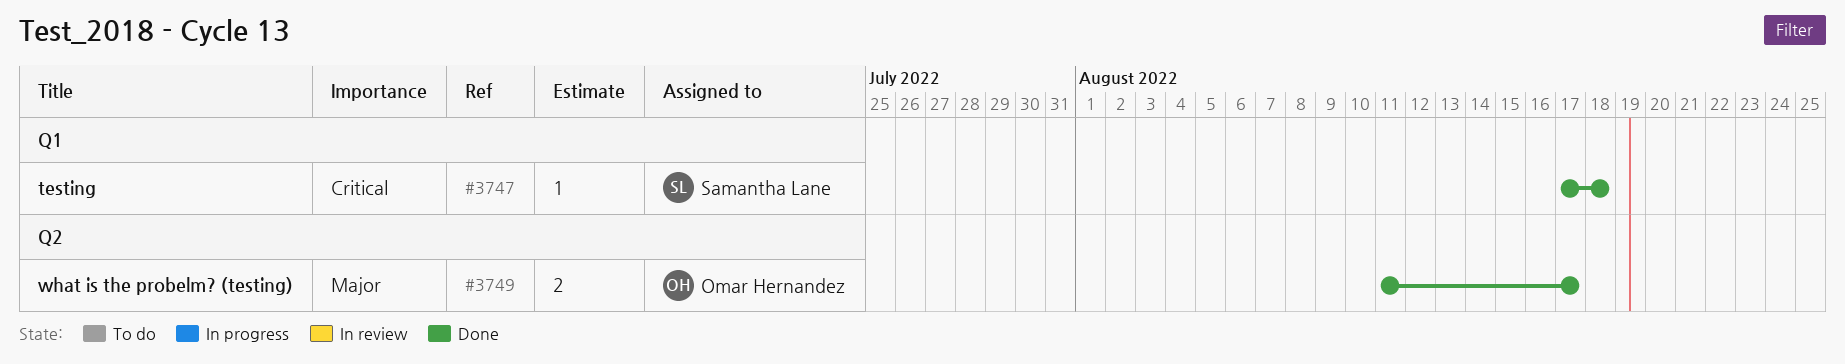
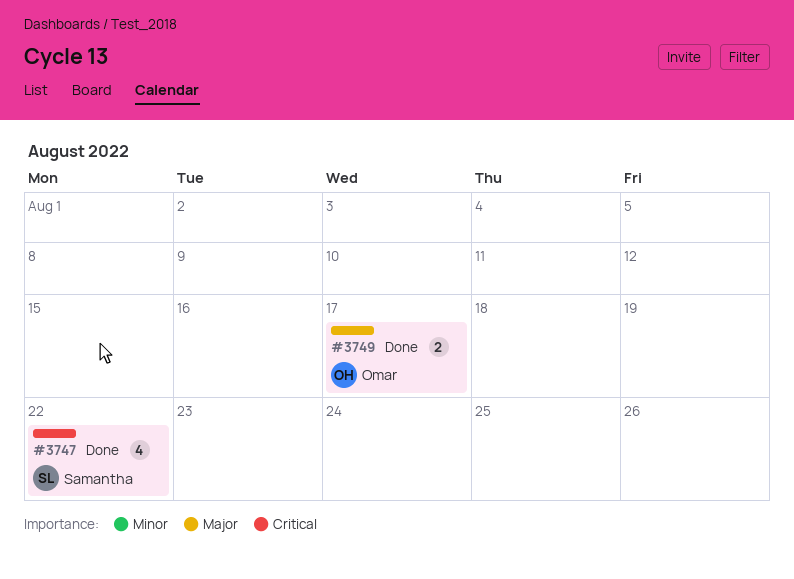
#3747, estimate: 1 -> 4
#3747, due: Aug 18 -> Aug 22

